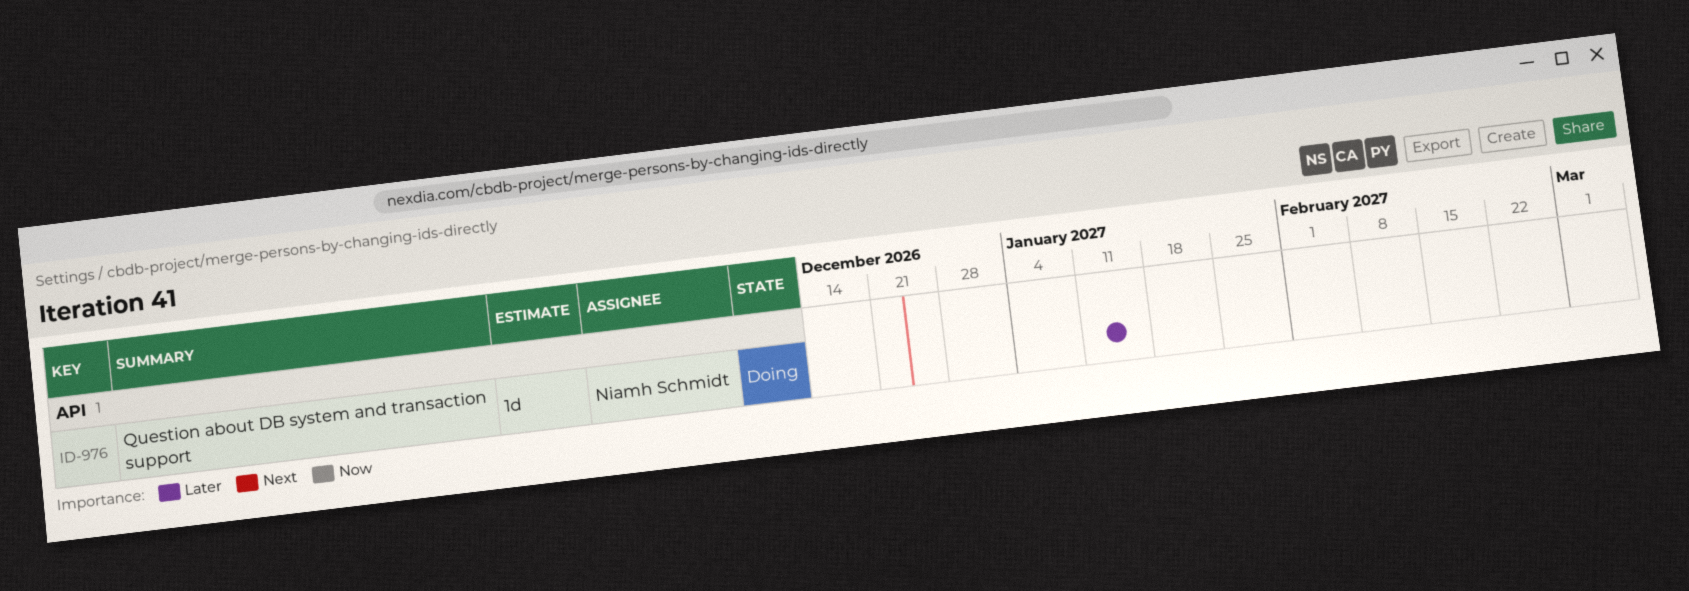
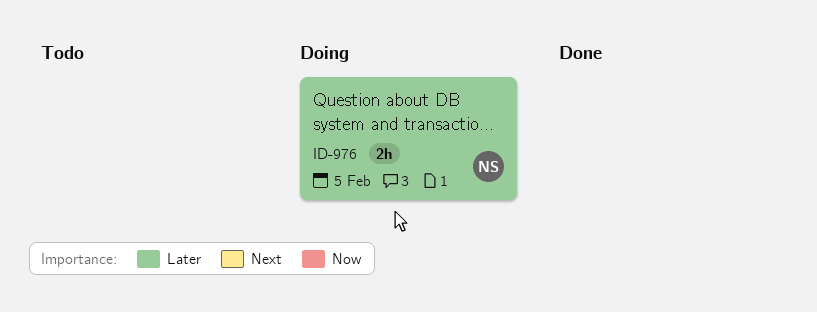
ID-976, estimate: 1d -> 2h
ID-976, due: Jan 15 -> Feb 5

